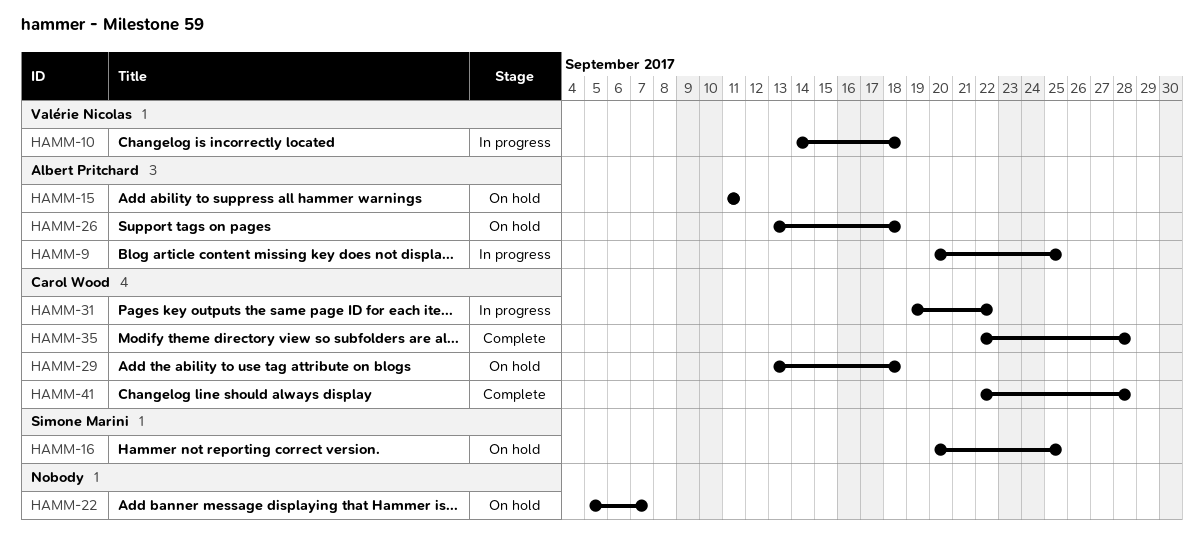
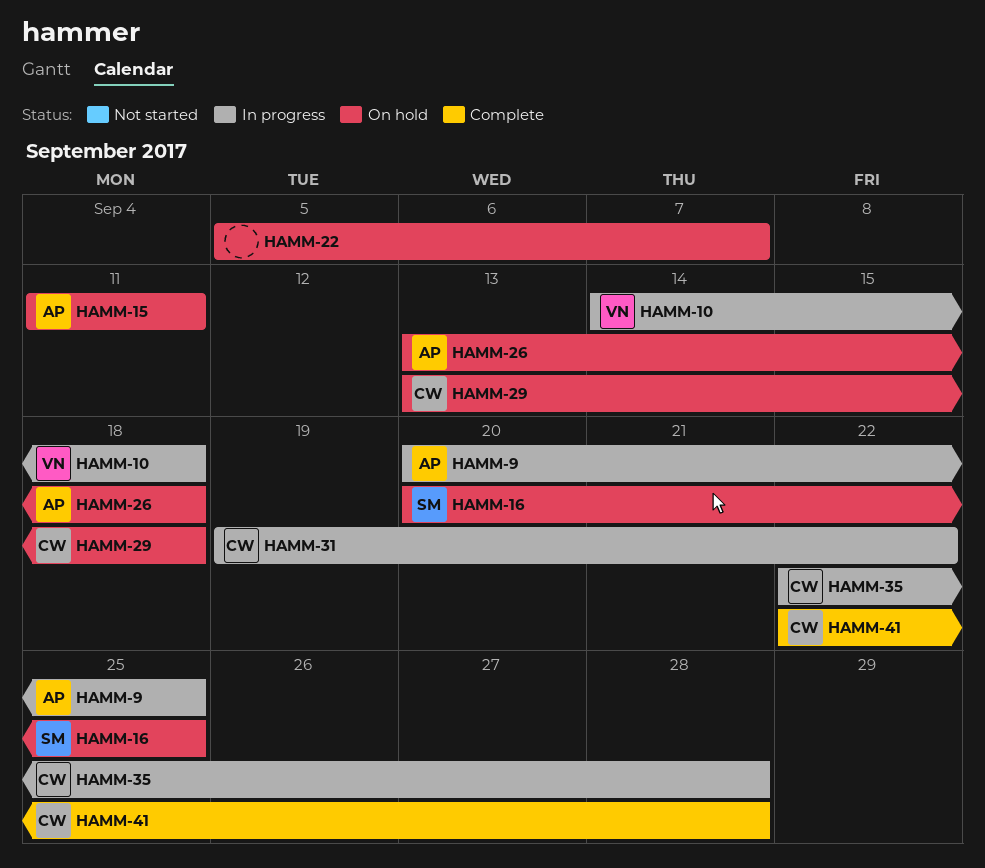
HAMM-35, status: Complete -> In progress

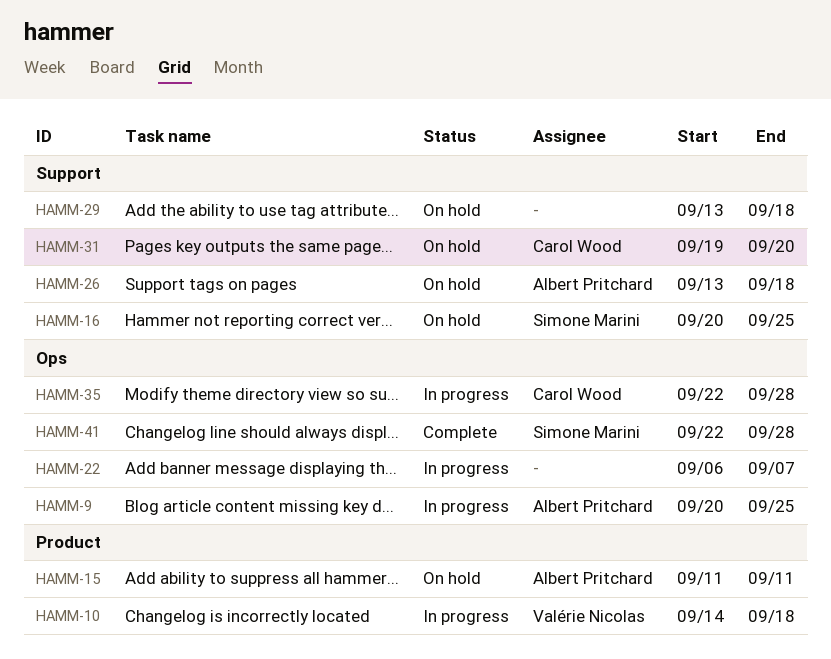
HAMM-22, status: On hold -> In progress
HAMM-22, start: Sep 5 -> Sep 6
HAMM-29, owner: Carol Wood -> none
HAMM-31, status: In progress -> On hold
HAMM-31, due: Sep 22 -> Sep 20
HAMM-41, owner: Carol Wood -> Simone Marini

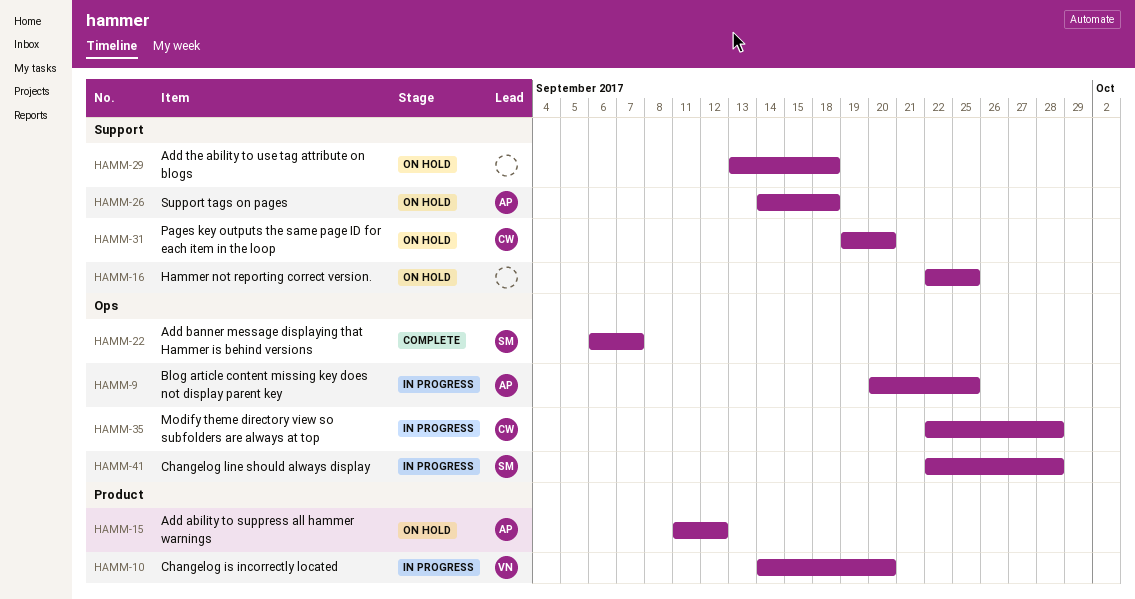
HAMM-10, due: Sep 18 -> Sep 20
HAMM-15, due: Sep 11 -> Sep 12
HAMM-16, owner: Simone Marini -> none
HAMM-16, start: Sep 20 -> Sep 22
HAMM-22, status: In progress -> Complete
HAMM-22, owner: none -> Simone Marini
HAMM-26, start: Sep 13 -> Sep 14
HAMM-41, status: Complete -> In progress

